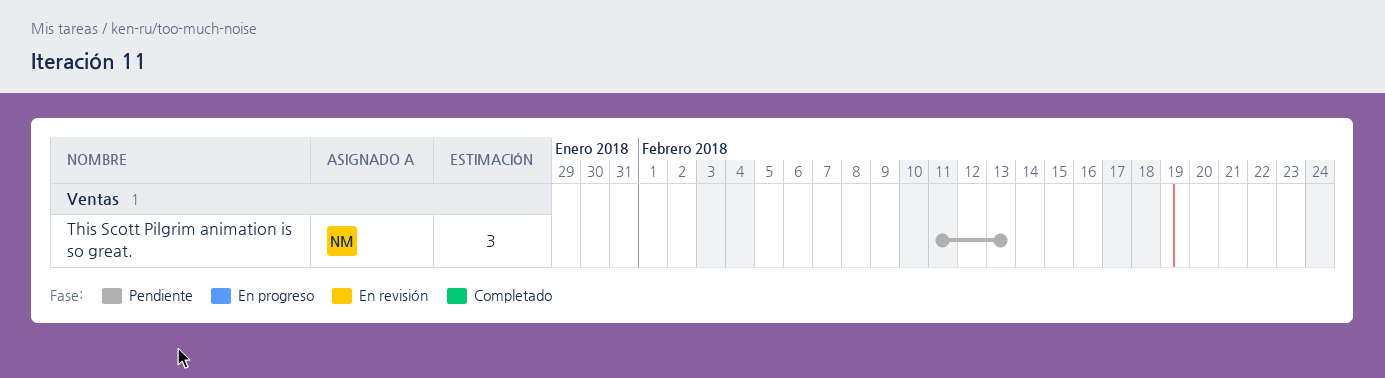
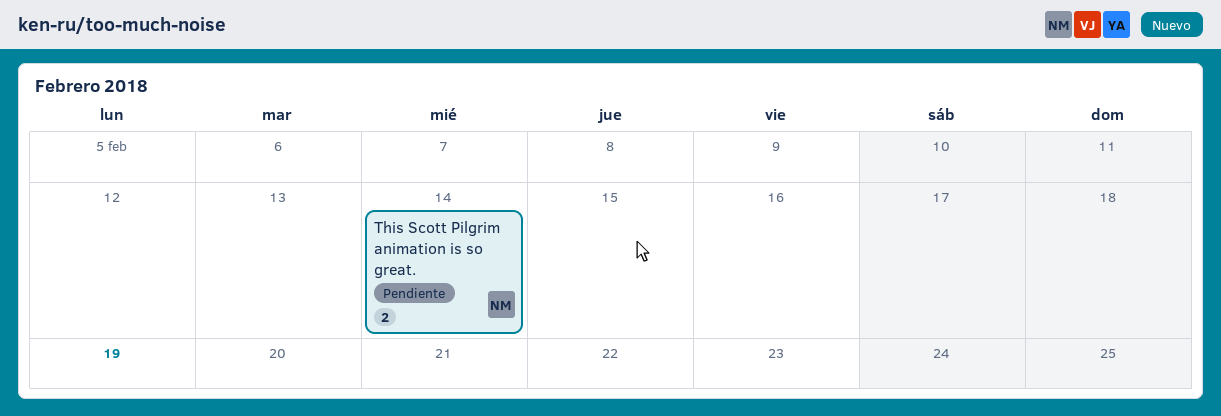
This Scott Pilgrim animation is so great., estimate: 3 -> 2
This Scott Pilgrim animation is so great., due: Feb 13 -> Feb 14

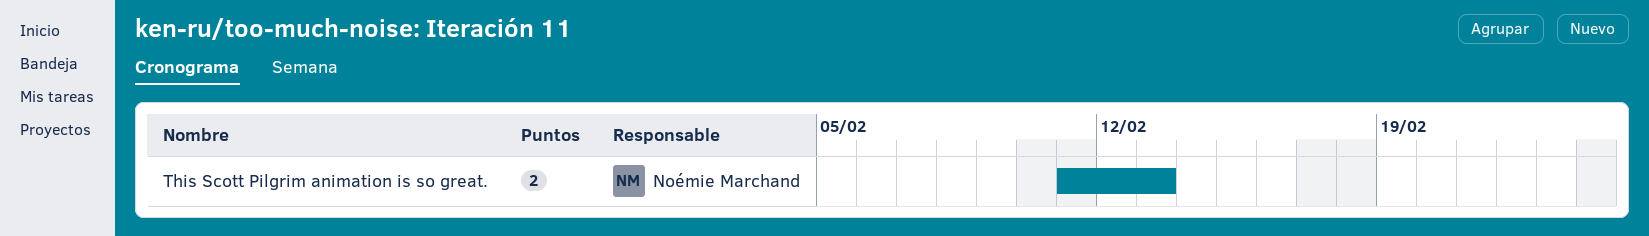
This Scott Pilgrim animation is so great., due: Feb 14 -> Feb 13

